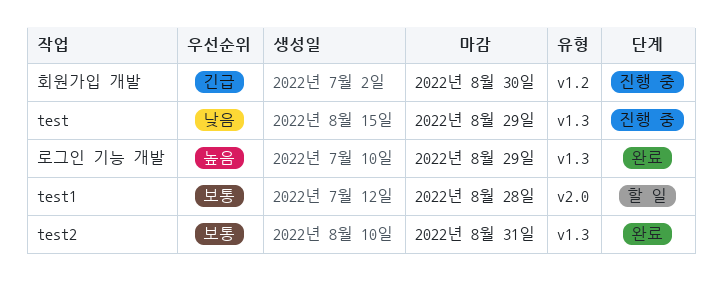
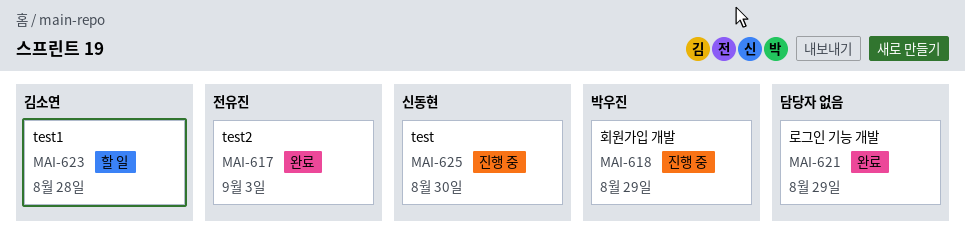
test, due: Aug 29 -> Aug 30
test2, due: Aug 31 -> Sep 3
회원가입 개발, due: Aug 30 -> Aug 29

